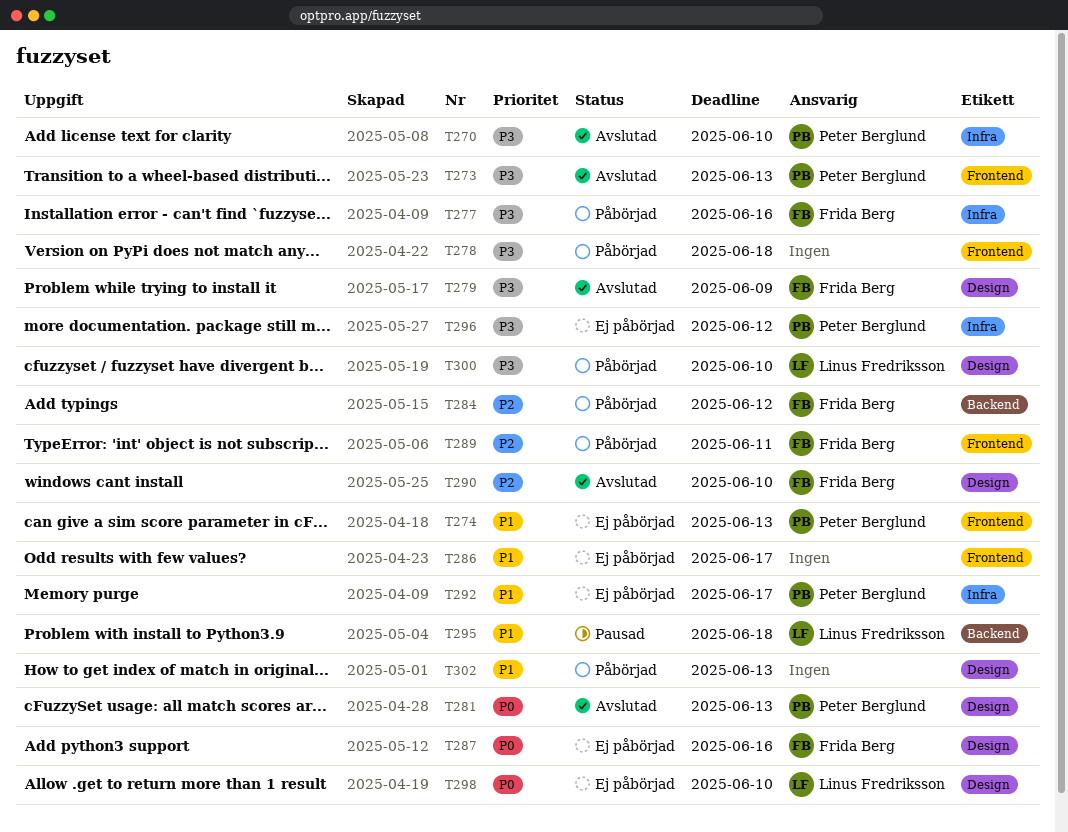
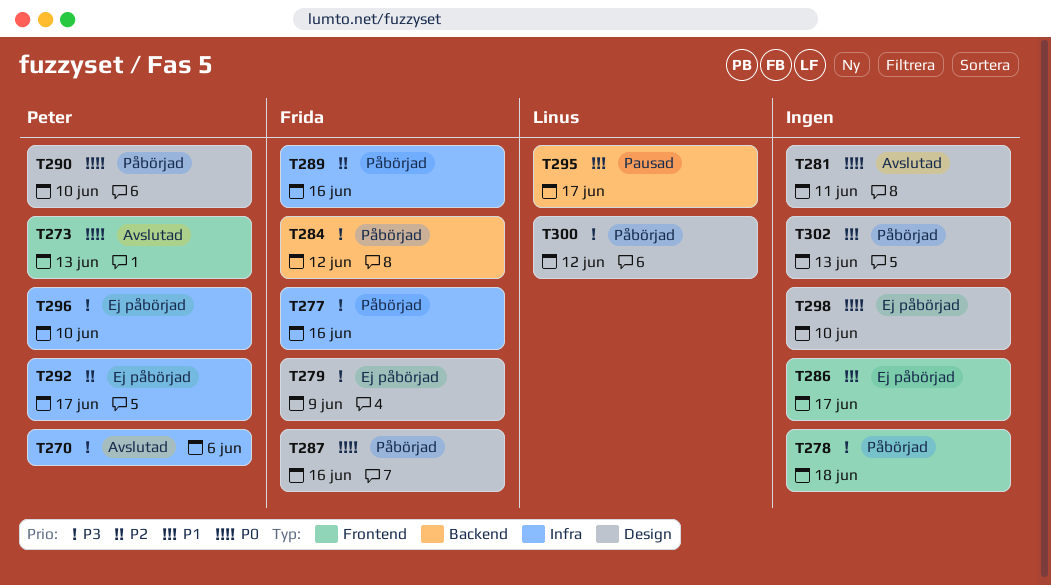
T270, due: Jun 10 -> Jun 6
T273, priority: P3 -> P0
T274: present -> none
T279, status: Avslutad -> Ej påbörjad
T281, owner: Peter Berglund -> none
T281, due: Jun 13 -> Jun 11
T284, priority: P2 -> P3
T287, status: Ej påbörjad -> Påbörjad
T289, label: Frontend -> Infra
T289, due: Jun 11 -> Jun 16
T290, status: Avslutad -> Påbörjad
T290, owner: Frida Berg -> Peter Berglund
T290, priority: P2 -> P0
T292, priority: P1 -> P2
T295, due: Jun 18 -> Jun 17
T296, due: Jun 12 -> Jun 10
T298, owner: Linus Fredriksson -> none
T300, due: Jun 10 -> Jun 12

